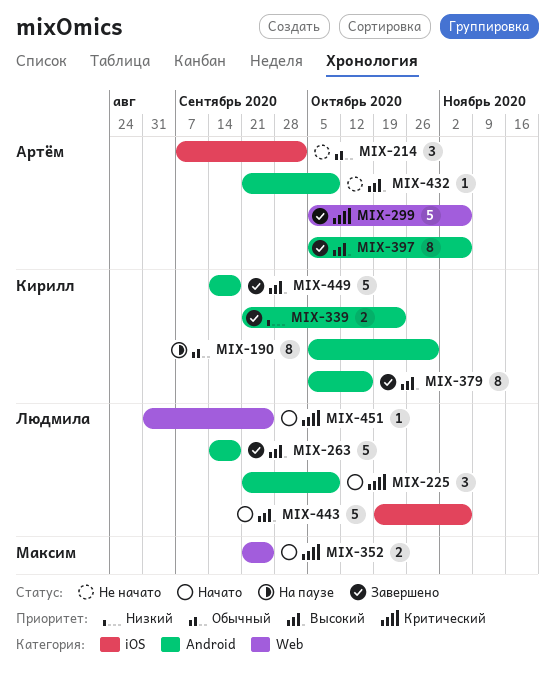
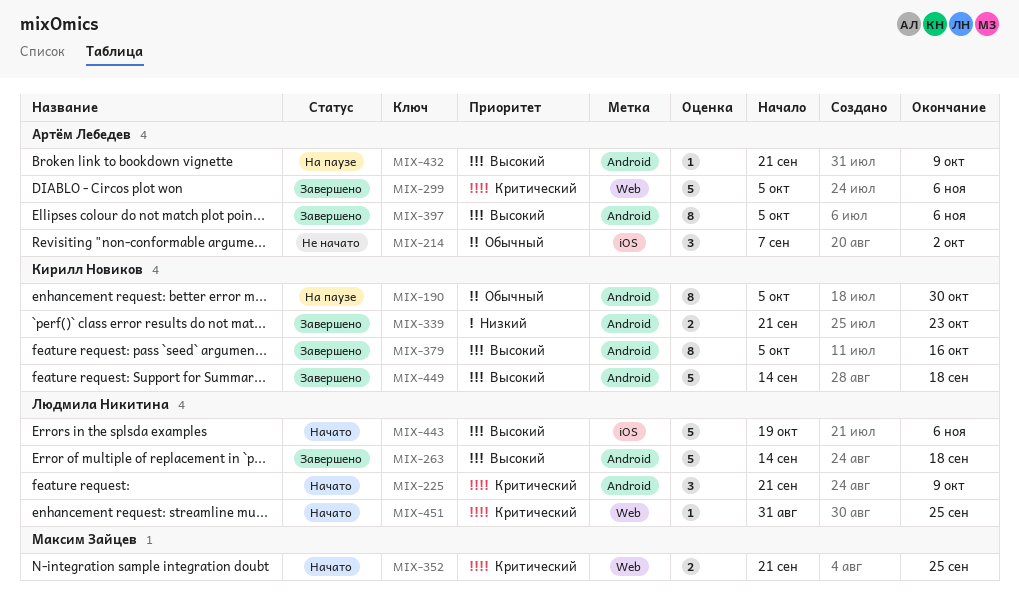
MIX-432, status: Не начато -> На паузе

